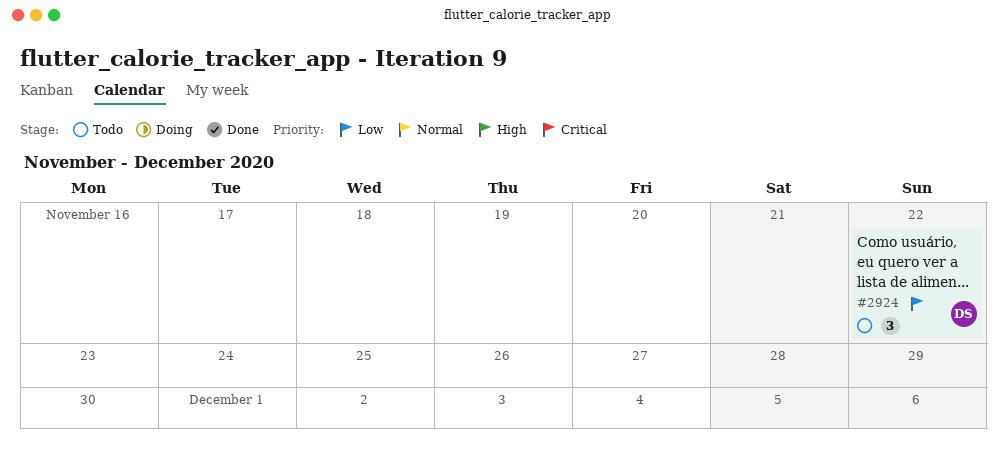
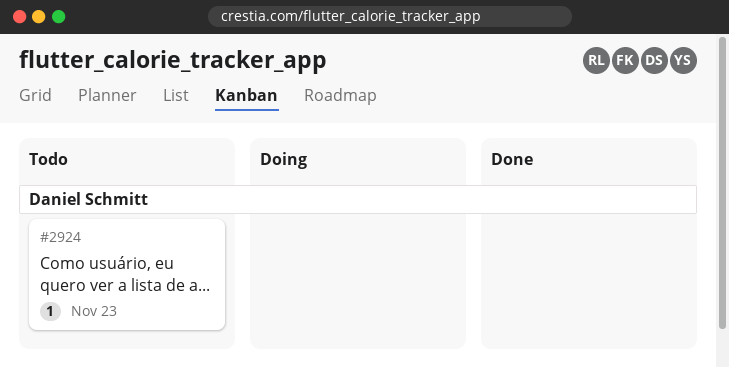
#2924, estimate: 3 -> 1
#2924, due: Nov 22 -> Nov 23

